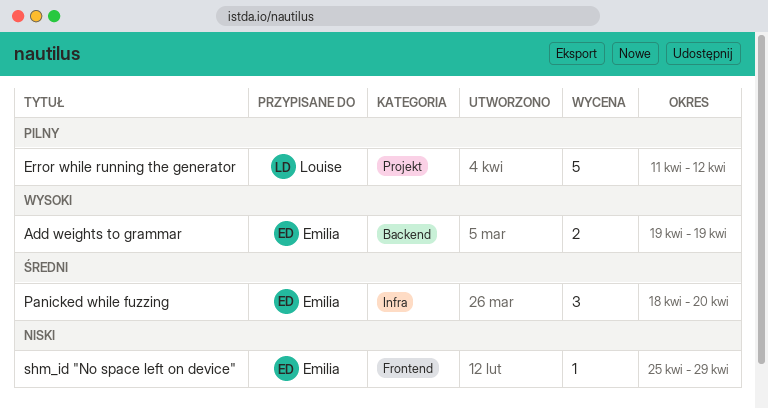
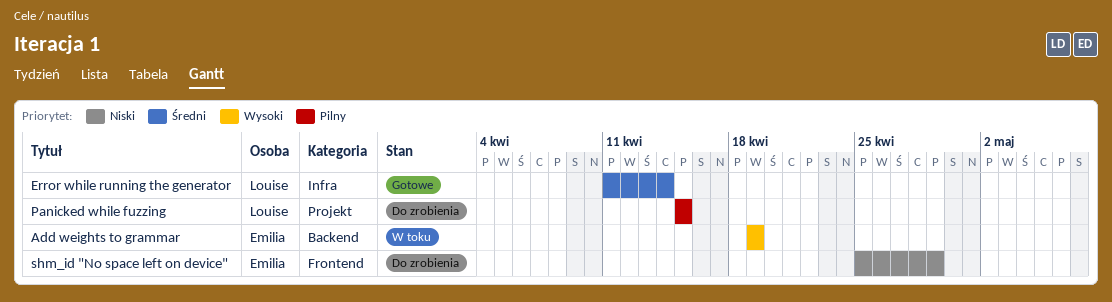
Error while running the generator, priority: Pilny -> Średni
Error while running the generator, label: Projekt -> Infra
Error while running the generator, due: Apr 12 -> Apr 14
Panicked while fuzzing, owner: Emilia -> Louise
Panicked while fuzzing, priority: Średni -> Pilny
Panicked while fuzzing, label: Infra -> Projekt
Panicked while fuzzing, start: Apr 18 -> Apr 15
Panicked while fuzzing, due: Apr 20 -> Apr 15

